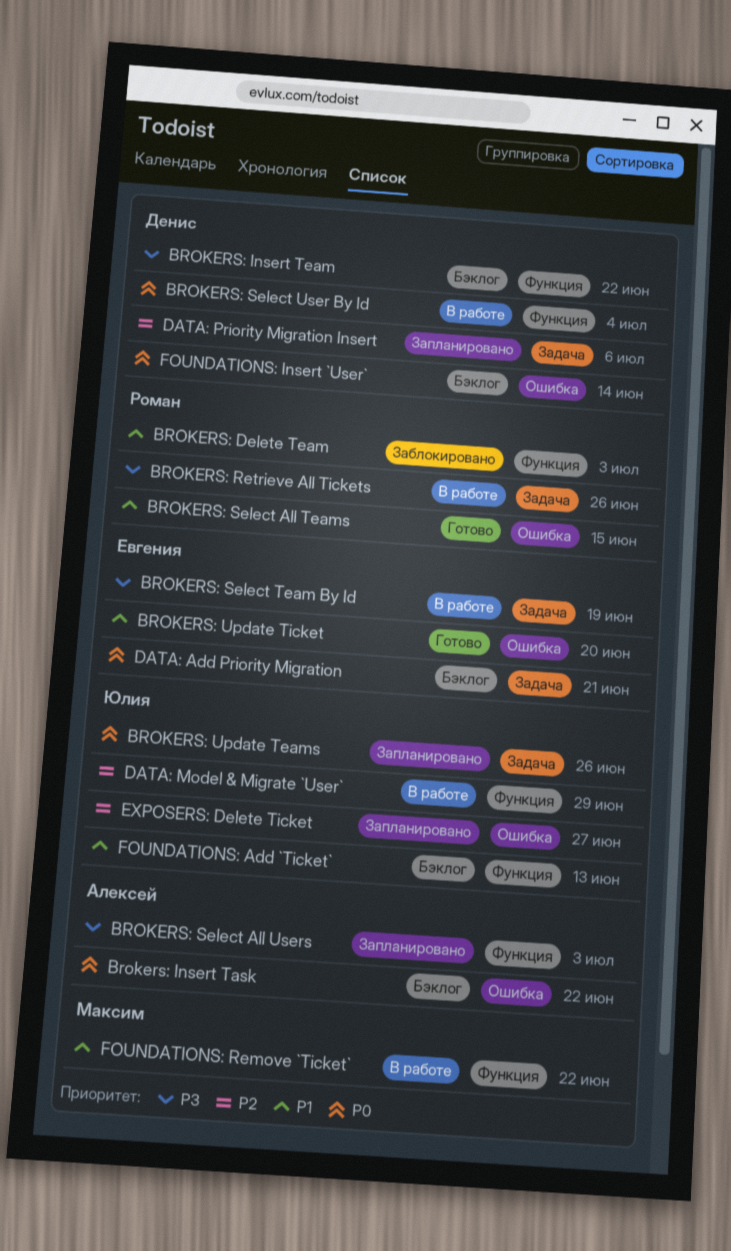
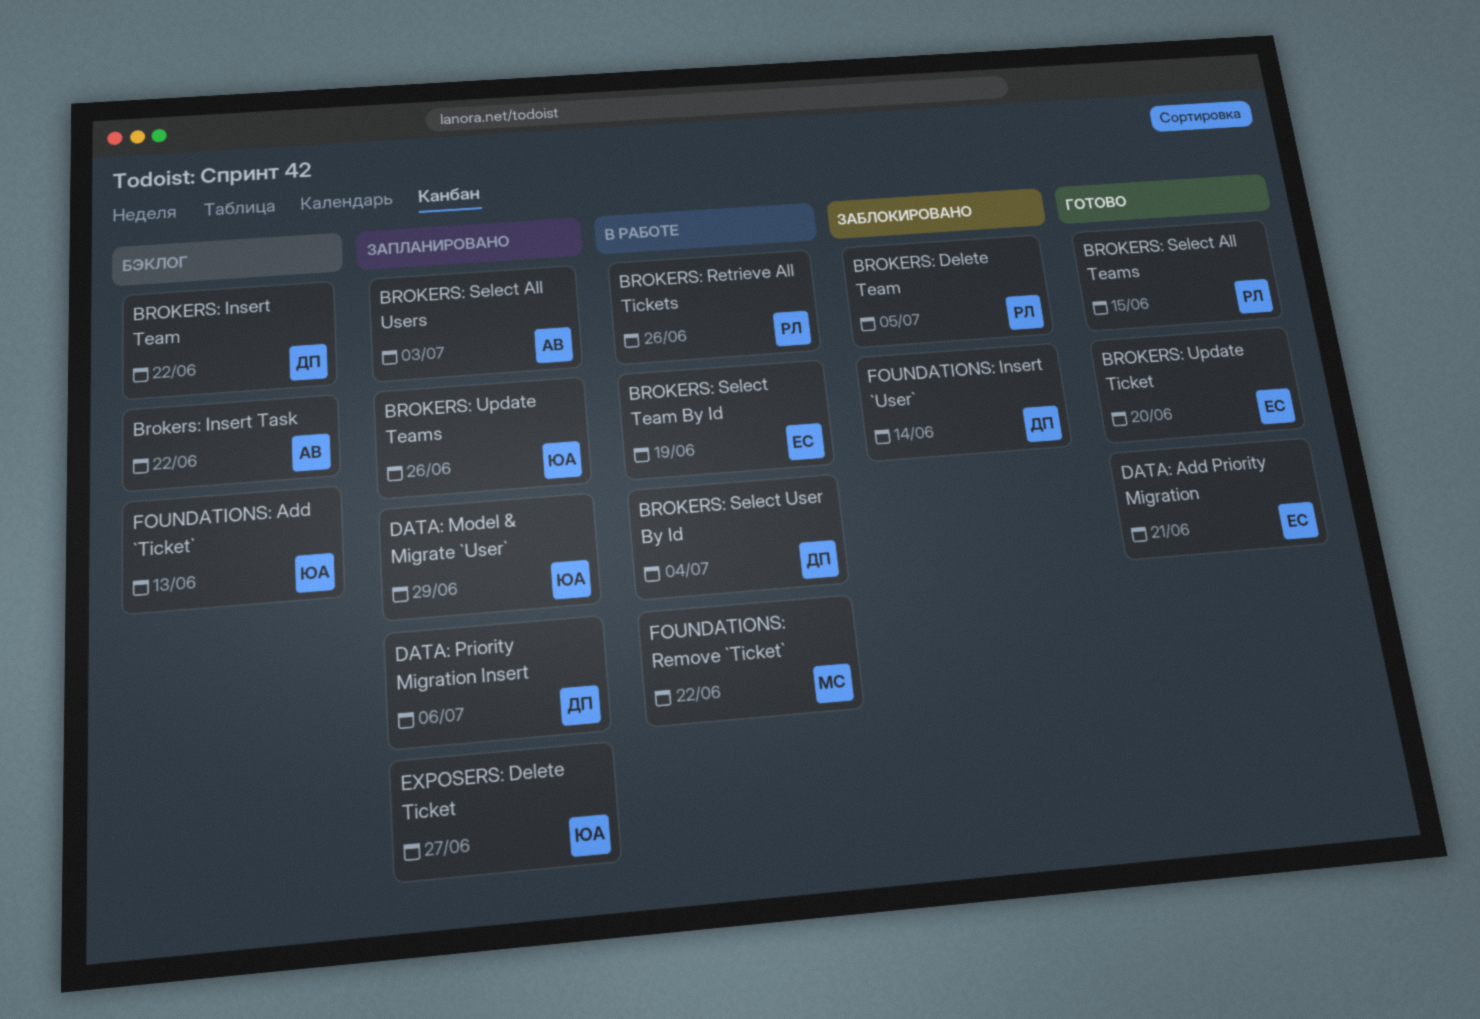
BROKERS: Delete Team, due: Jul 3 -> Jul 5
DATA: Add Priority Migration, status: Бэклог -> Готово
DATA: Model & Migrate `User`, status: В работе -> Запланировано
FOUNDATIONS: Insert `User`, status: Бэклог -> Заблокировано

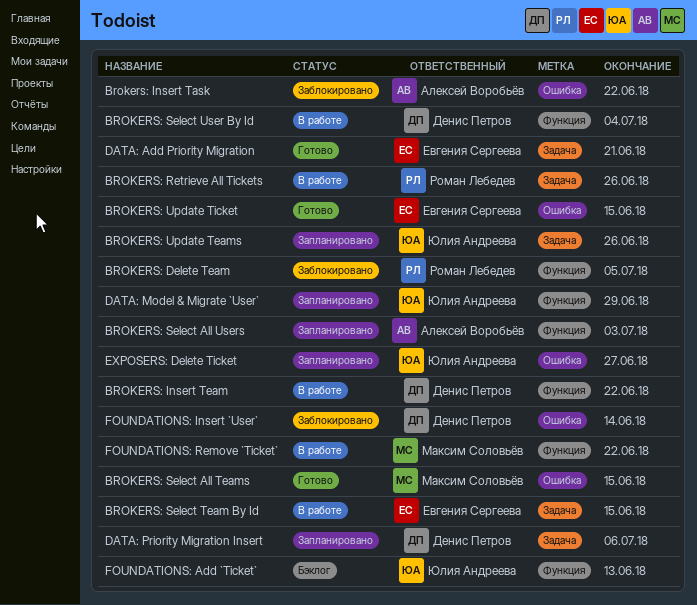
Brokers: Insert Task, status: Бэклог -> Заблокировано
BROKERS: Insert Team, status: Бэклог -> В работе
BROKERS: Select All Teams, owner: Роман Лебедев -> Максим Соловьёв
BROKERS: Select Team By Id, due: Jun 19 -> Jun 15
BROKERS: Update Ticket, due: Jun 20 -> Jun 15

